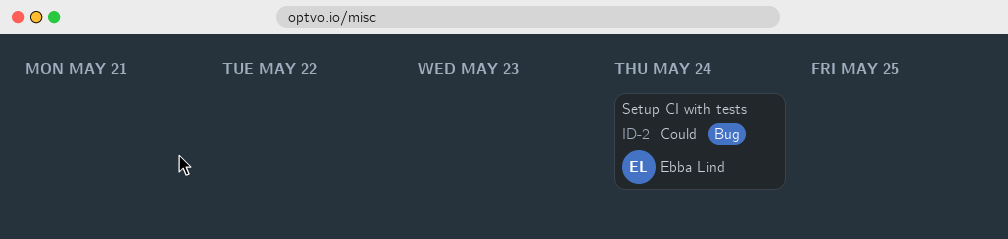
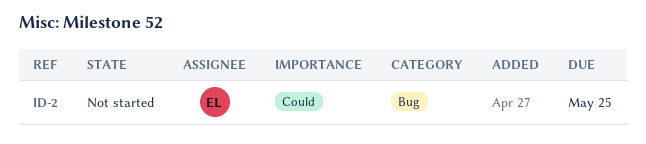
ID-2, due: May 24 -> May 25

